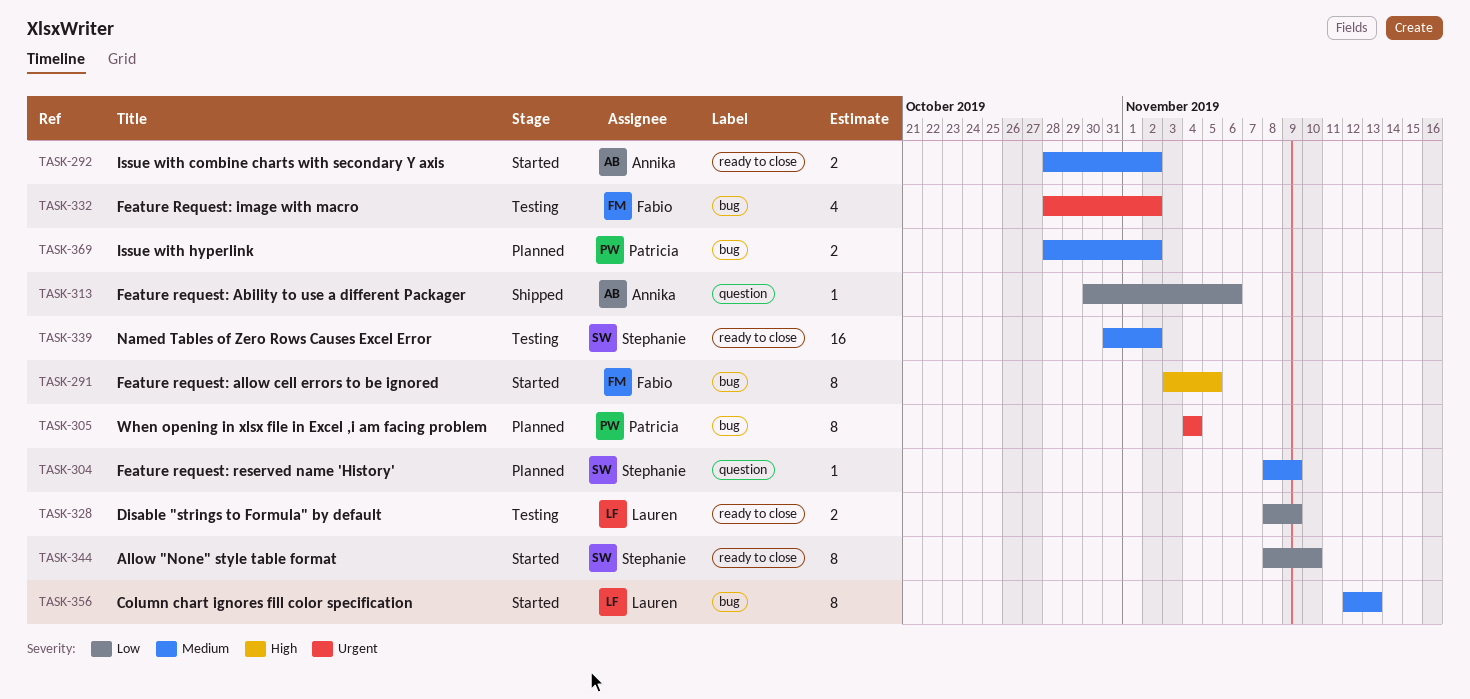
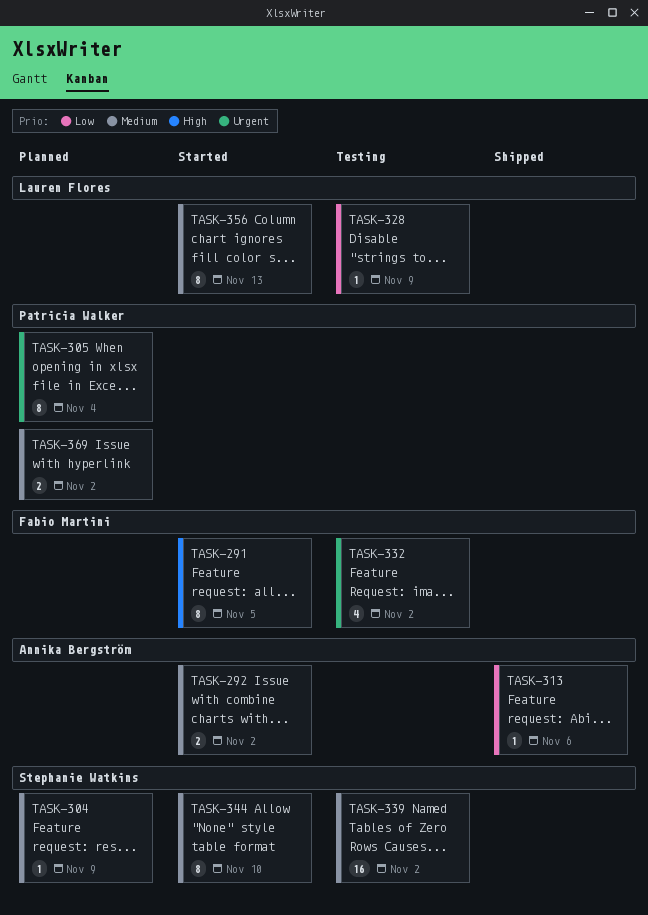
TASK-328, estimate: 2 -> 1
TASK-344, priority: Low -> Medium

